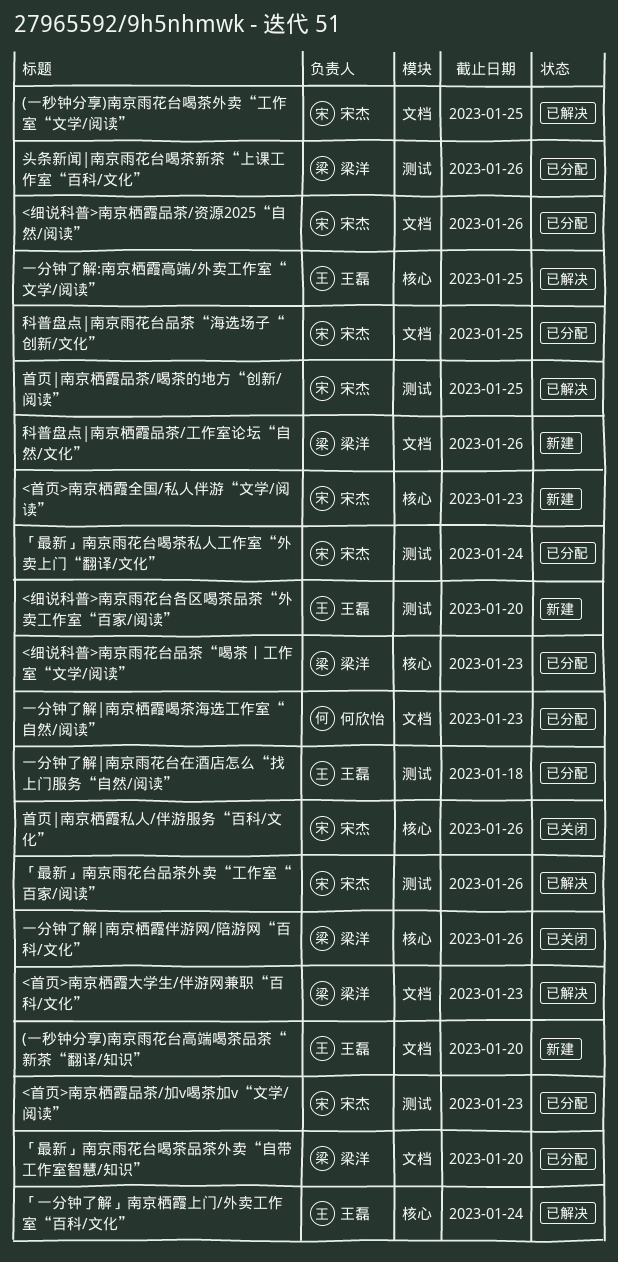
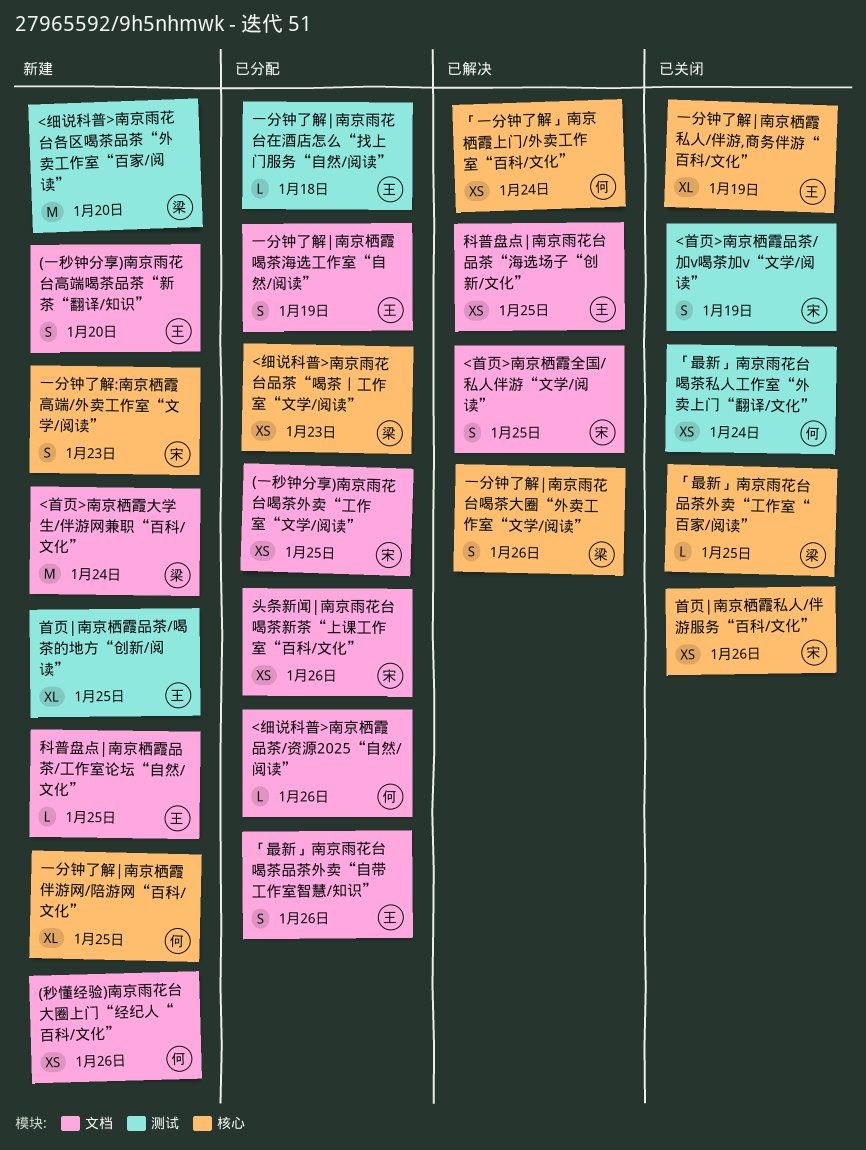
(一秒钟分享)南京雨花台喝茶外卖“工作室“文学/阅读”, status: 已解决 -> 已分配
(秒懂经验)南京雨花台大圈上门“经纪人“百科/文化”: none -> present
<细说科普>南京栖霞品茶/资源2025“自然/阅读”, owner: 宋杰 -> 何欣怡
<细说科普>南京雨花台各区喝茶品茶“外卖工作室“百家/阅读”, owner: 王磊 -> 梁洋
<首页>南京栖霞全国/私人伴游“文学/阅读”, status: 新建 -> 已解决
<首页>南京栖霞全国/私人伴游“文学/阅读”, label: 核心 -> 文档
<首页>南京栖霞全国/私人伴游“文学/阅读”, due: Jan 23 -> Jan 25
<首页>南京栖霞品茶/加v喝茶加v“文学/阅读”, status: 已分配 -> 已关闭
<首页>南京栖霞品茶/加v喝茶加v“文学/阅读”, due: Jan 23 -> Jan 19
<首页>南京栖霞大学生/伴游网兼职“百科/文化”, status: 已解决 -> 新建
<首页>南京栖霞大学生/伴游网兼职“百科/文化”, due: Jan 23 -> Jan 24
「一分钟了解」南京栖霞上门/外卖工作室“百科/文化”, owner: 王磊 -> 何欣怡
「最新」南京雨花台品茶外卖“工作室“百家/阅读”, status: 已解决 -> 已关闭
「最新」南京雨花台品茶外卖“工作室“百家/阅读”, owner: 宋杰 -> 梁洋
「最新」南京雨花台品茶外卖“工作室“百家/阅读”, label: 测试 -> 核心
「最新」南京雨花台品茶外卖“工作室“百家/阅读”, due: Jan 26 -> Jan 25
「最新」南京雨花台喝茶品茶外卖“自带工作室智慧/知识”, owner: 梁洋 -> 王磊
「最新」南京雨花台喝茶品茶外卖“自带工作室智慧/知识”, due: Jan 20 -> Jan 26
「最新」南京雨花台喝茶私人工作室“外卖上门“翻译/文化”, status: 已分配 -> 已关闭
「最新」南京雨花台喝茶私人工作室“外卖上门“翻译/文化”, owner: 宋杰 -> 何欣怡
一分钟了解:南京栖霞高端/外卖工作室“文学/阅读”, status: 已解决 -> 新建
一分钟了解:南京栖霞高端/外卖工作室“文学/阅读”, owner: 王磊 -> 宋杰
一分钟了解:南京栖霞高端/外卖工作室“文学/阅读”, due: Jan 25 -> Jan 23
一分钟了解|南京栖霞伴游网/陪游网“百科/文化”, status: 已关闭 -> 新建
一分钟了解|南京栖霞伴游网/陪游网“百科/文化”, owner: 梁洋 -> 何欣怡
一分钟了解|南京栖霞伴游网/陪游网“百科/文化”, due: Jan 26 -> Jan 25
一分钟了解|南京栖霞喝茶海选工作室“自然/阅读”, owner: 何欣怡 -> 王磊
一分钟了解|南京栖霞喝茶海选工作室“自然/阅读”, due: Jan 23 -> Jan 19
一分钟了解|南京栖霞私人/伴游,商务伴游“百科/文化”: none -> present
一分钟了解|南京雨花台喝茶大圈“外卖工作室“文学/阅读”: none -> present
头条新闻|南京雨花台喝茶新茶“上课工作室“百科/文化”, owner: 梁洋 -> 宋杰
头条新闻|南京雨花台喝茶新茶“上课工作室“百科/文化”, label: 测试 -> 文档
科普盘点|南京栖霞品茶/工作室论坛“自然/文化”, owner: 梁洋 -> 王磊
科普盘点|南京栖霞品茶/工作室论坛“自然/文化”, due: Jan 26 -> Jan 25
科普盘点|南京雨花台品茶“海选场子“创新/文化”, status: 已分配 -> 已解决
科普盘点|南京雨花台品茶“海选场子“创新/文化”, owner: 宋杰 -> 王磊
首页|南京栖霞品茶/喝茶的地方“创新/阅读”, status: 已解决 -> 新建
首页|南京栖霞品茶/喝茶的地方“创新/阅读”, owner: 宋杰 -> 王磊

